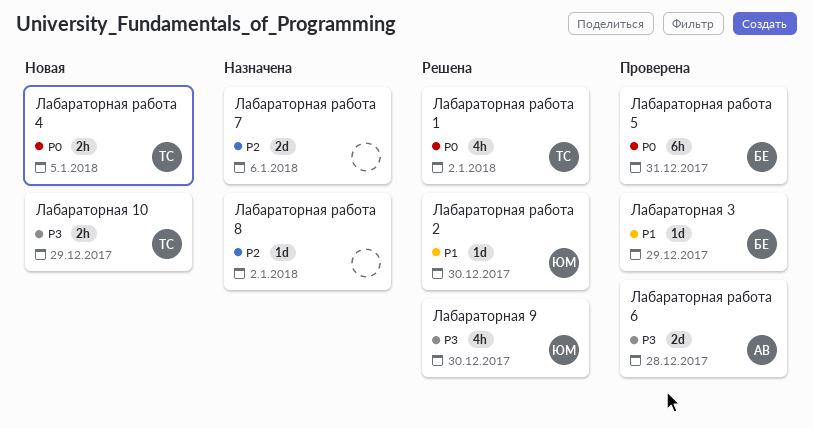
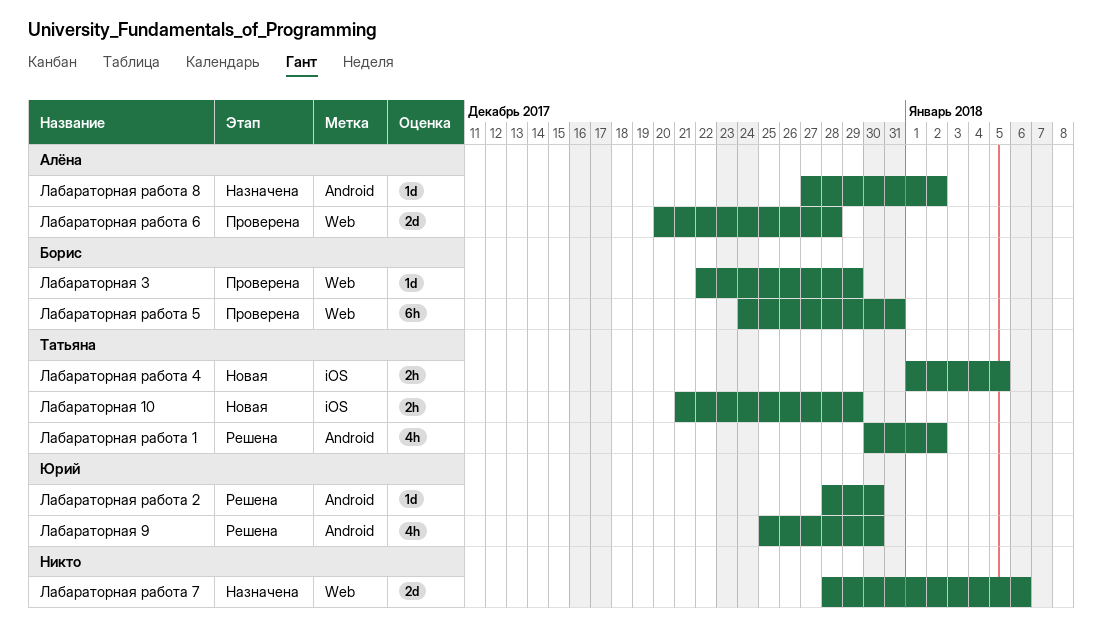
Лабараторная работа 8, owner: none -> Алёна

